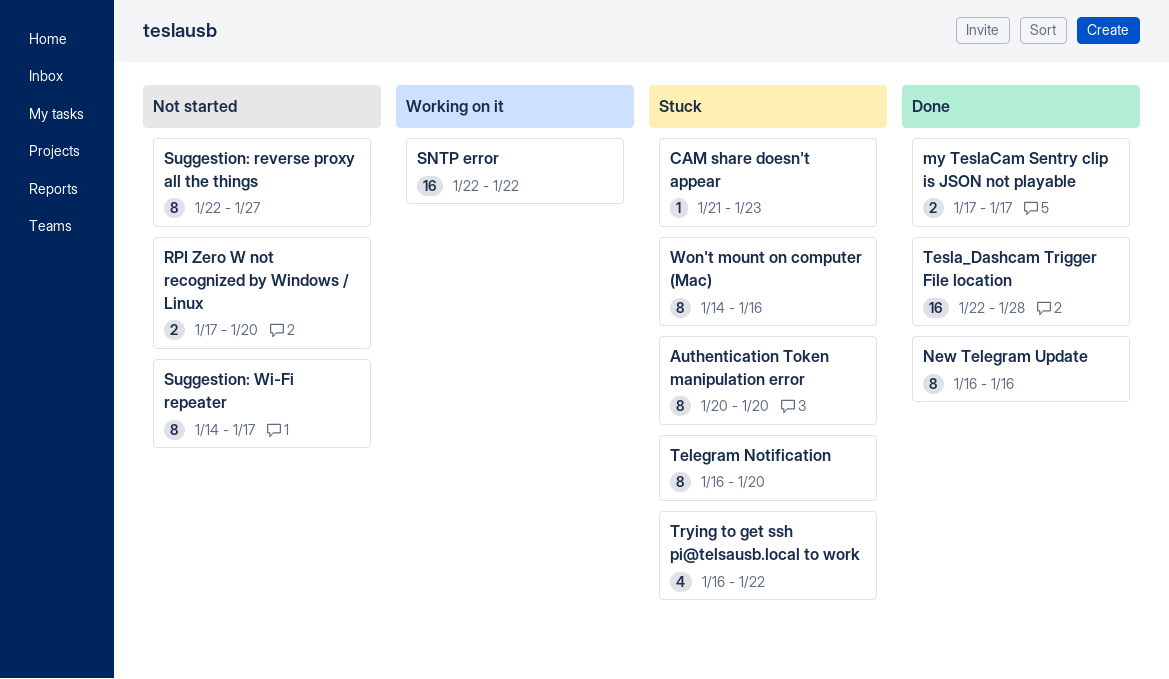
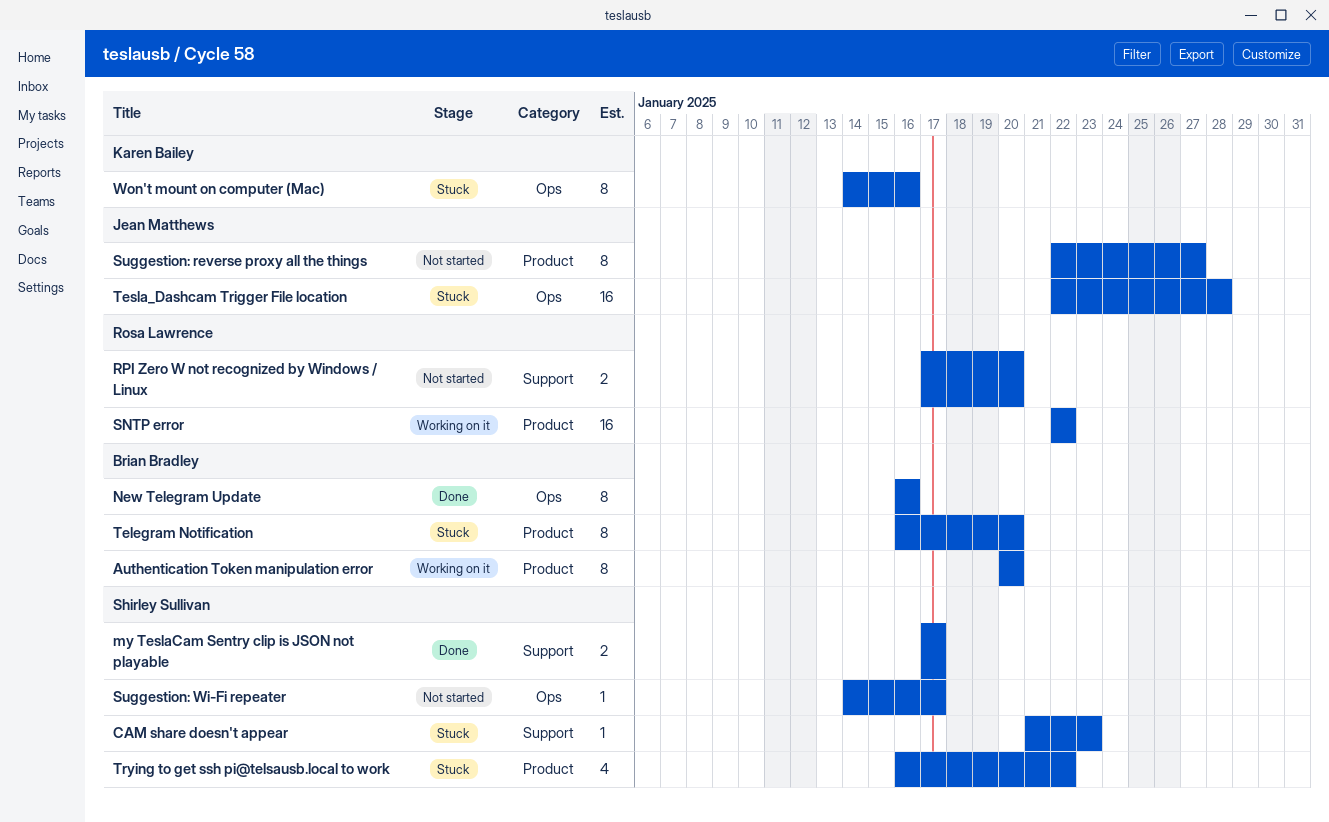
Authentication Token manipulation error, status: Stuck -> Working on it
Suggestion: Wi-Fi repeater, estimate: 8 -> 1
Tesla_Dashcam Trigger File location, status: Done -> Stuck

